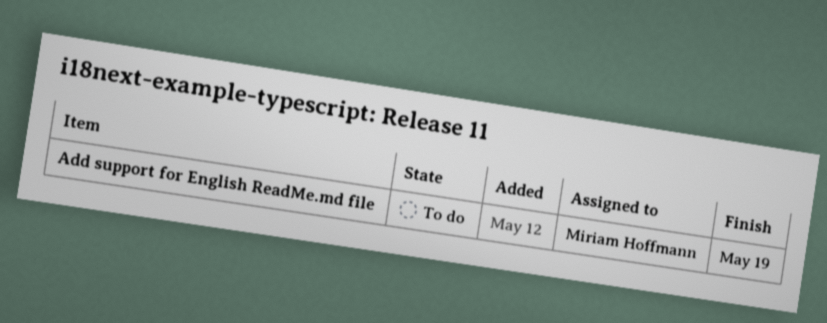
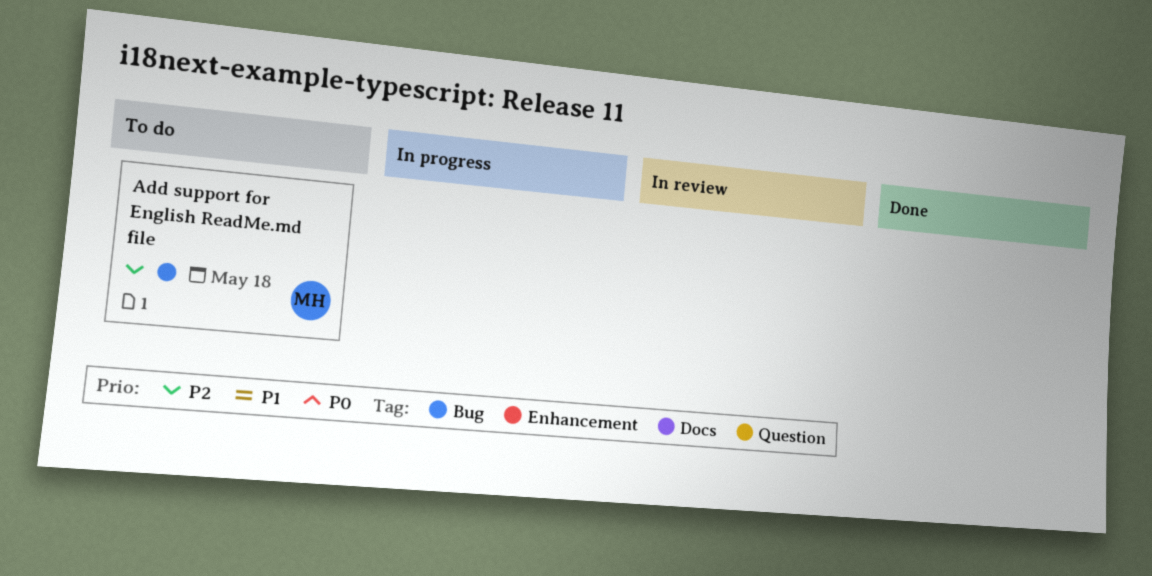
Add support for English ReadMe.md file, due: May 19 -> May 18

